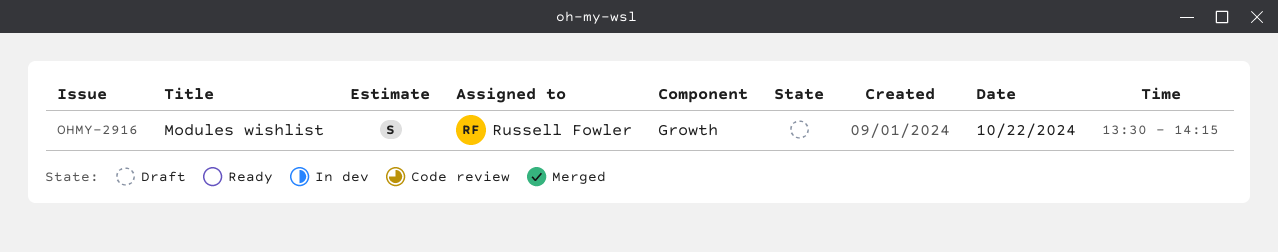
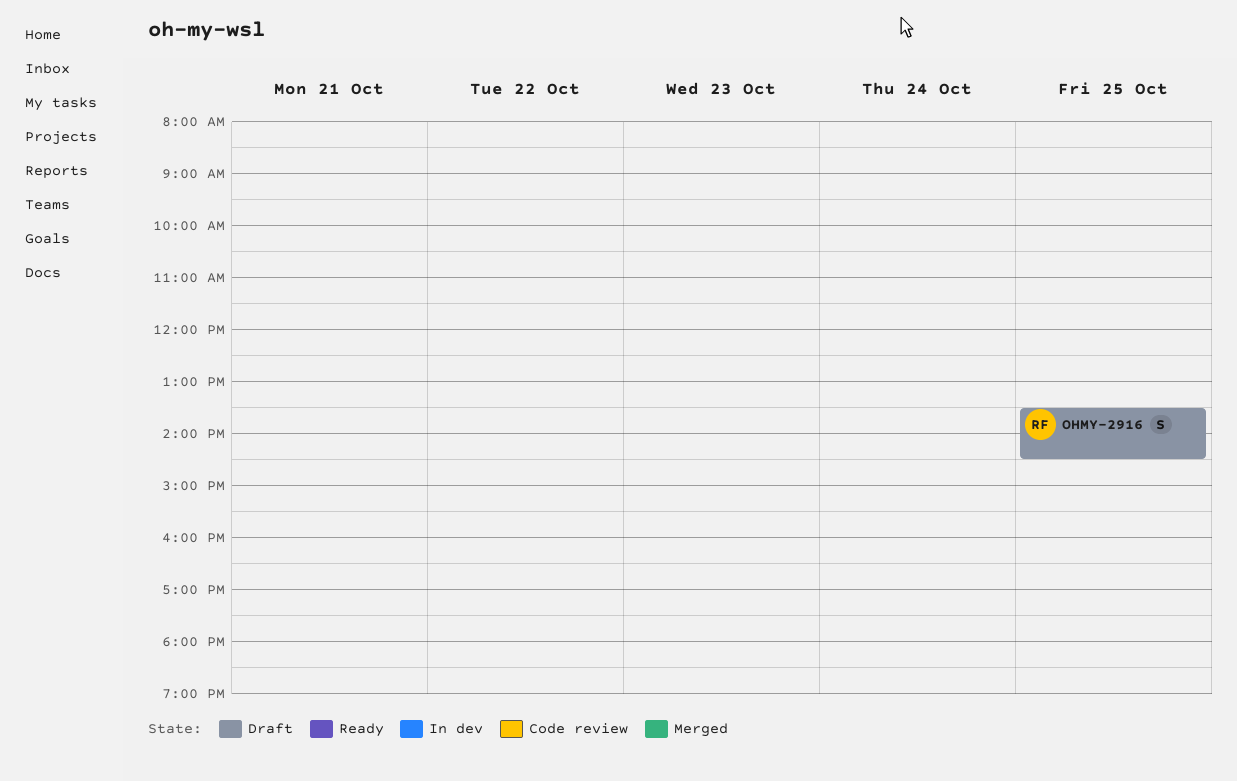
OHMY-2916, day: Oct 22 -> Oct 25
OHMY-2916, ends: 14:15 -> 14:30

